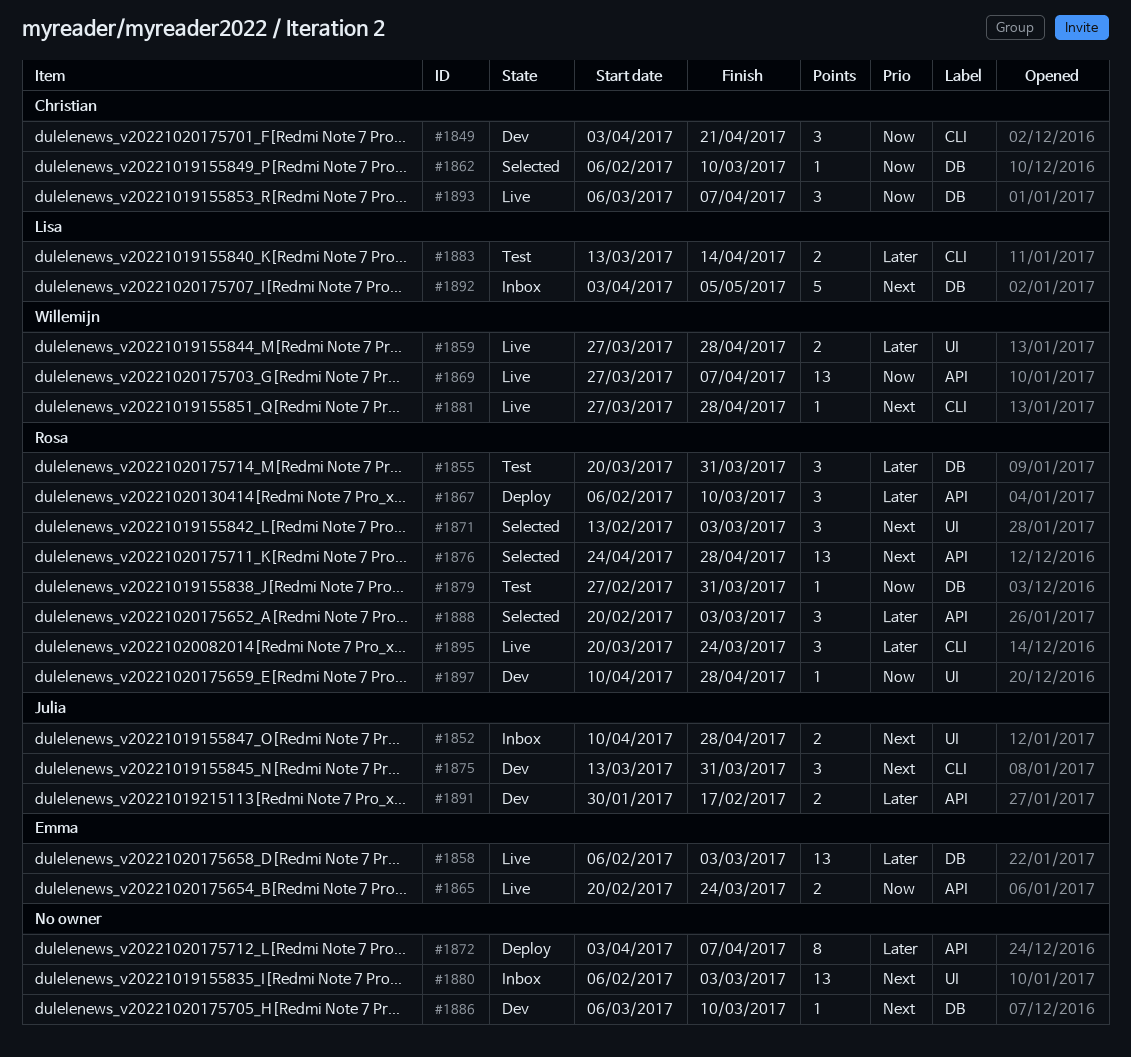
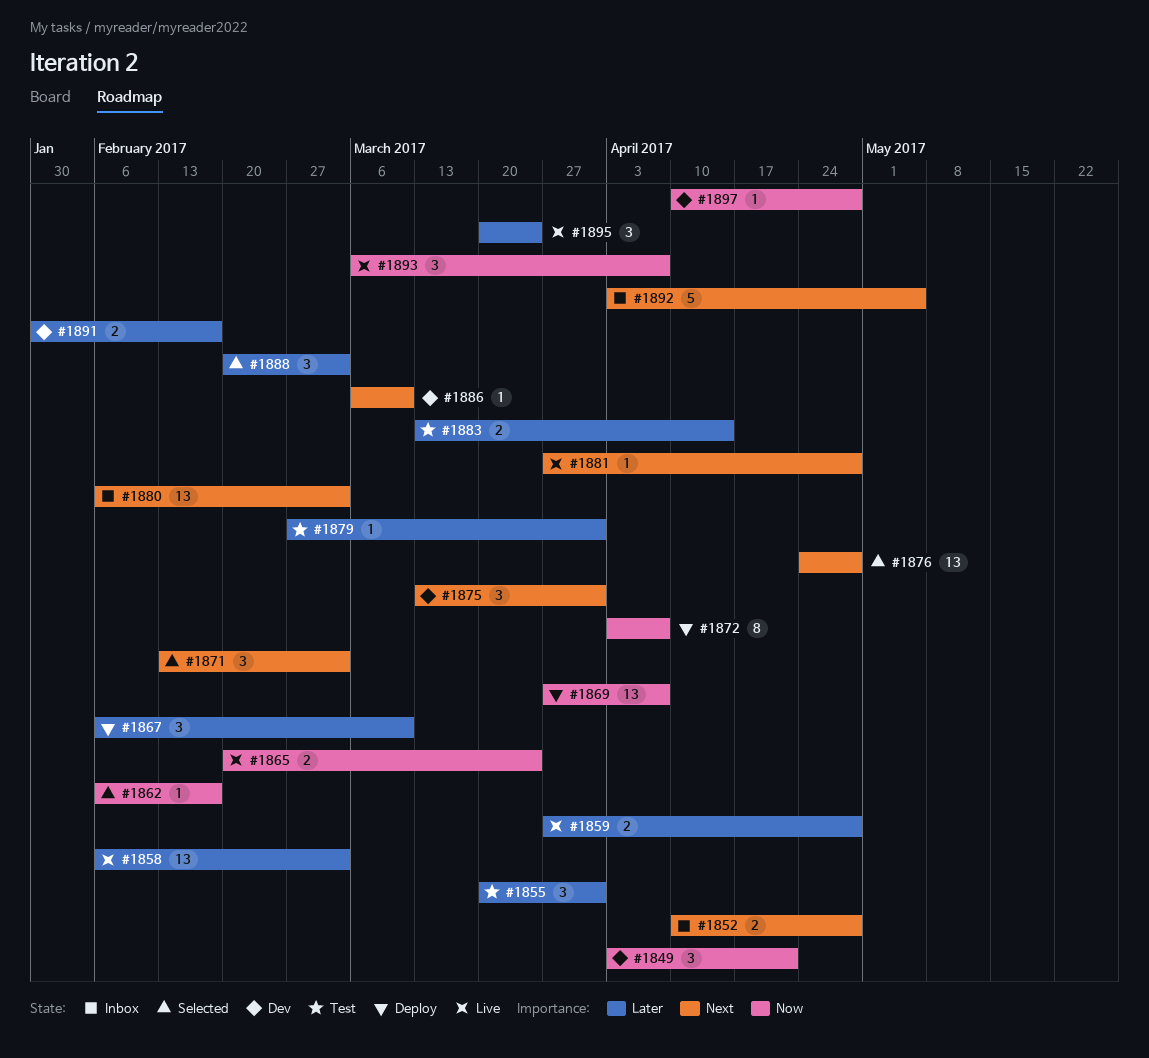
#1862, due: Mar 10 -> Feb 17
#1869, status: Live -> Deploy
#1872, priority: Later -> Now
#1879, priority: Now -> Later

